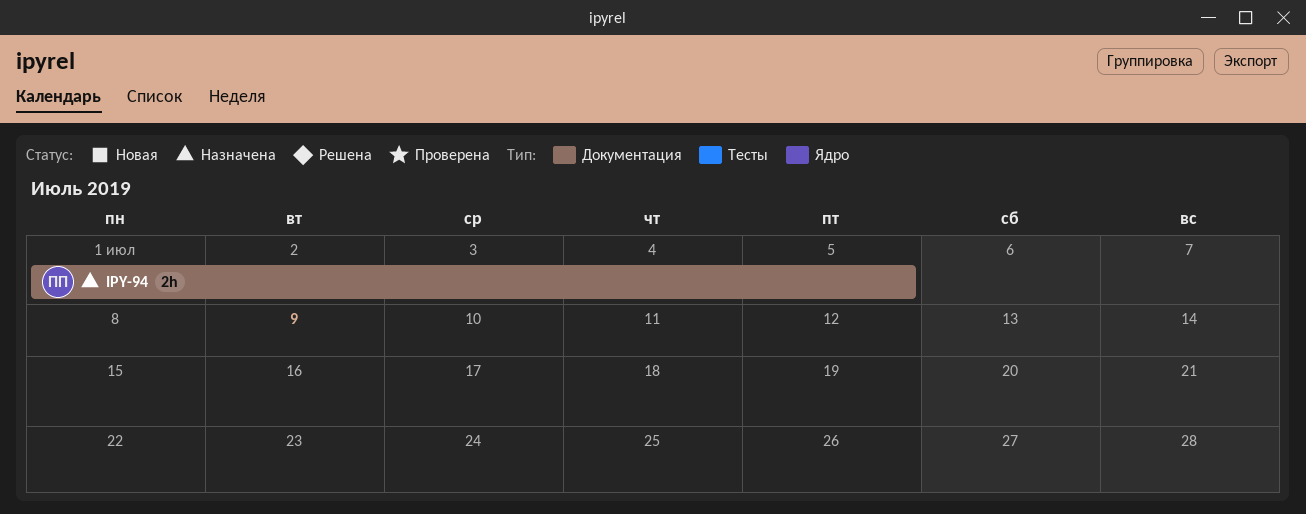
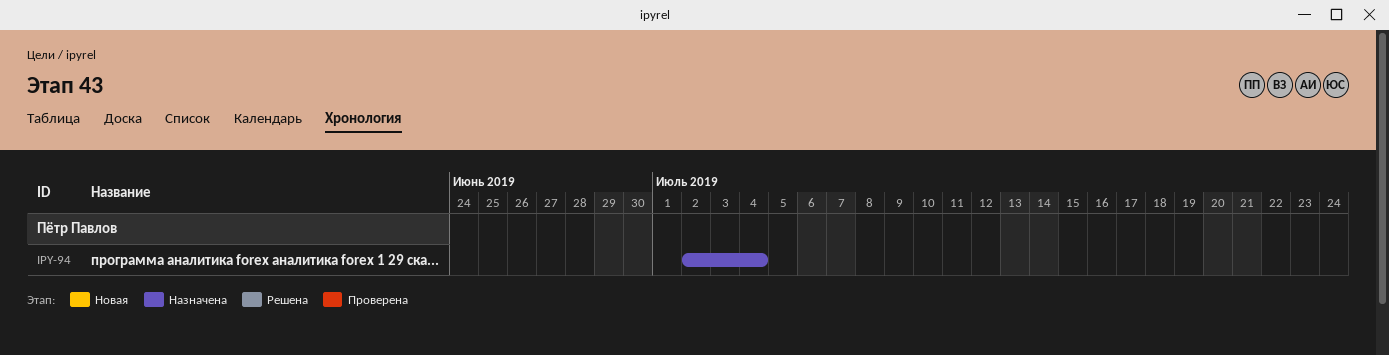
IPY-94, start: Jul 1 -> Jul 2
IPY-94, due: Jul 5 -> Jul 4

